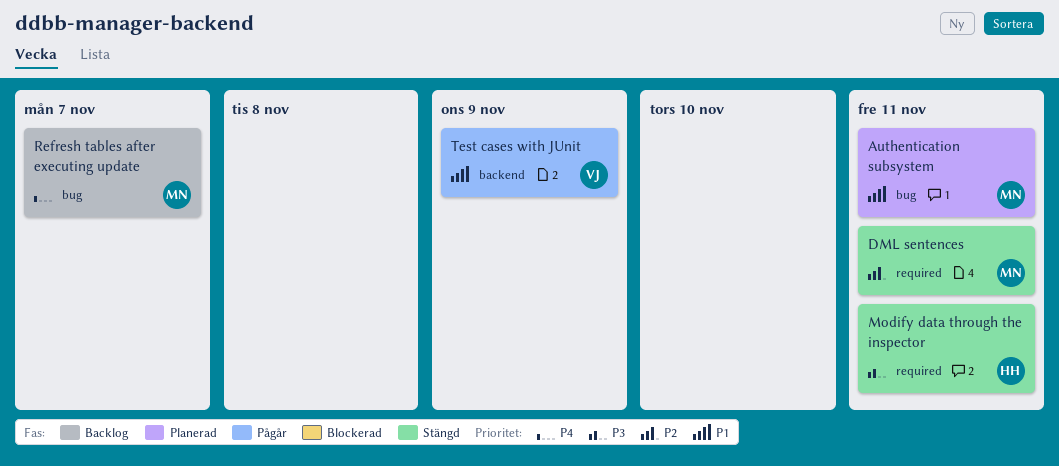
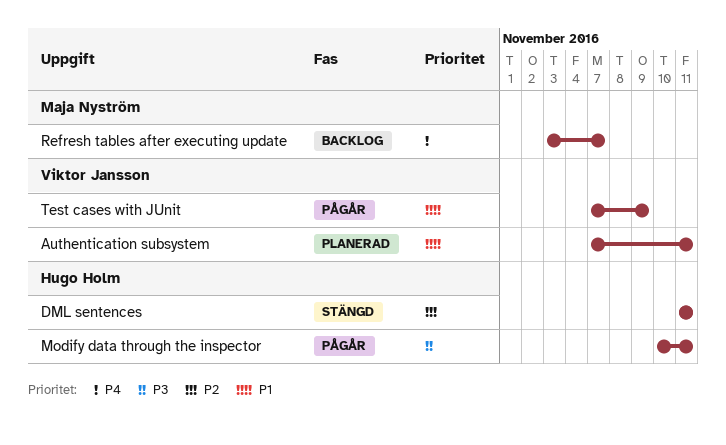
Authentication subsystem, owner: Maja Nyström -> Viktor Jansson
DML sentences, owner: Maja Nyström -> Hugo Holm
Modify data through the inspector, status: Stängd -> Pågår

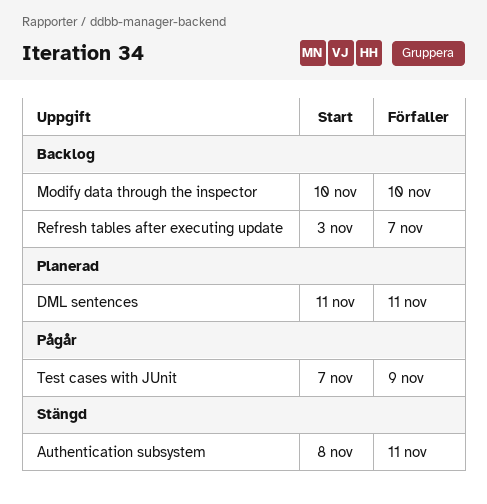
Authentication subsystem, status: Planerad -> Stängd
Authentication subsystem, start: Nov 7 -> Nov 8
DML sentences, status: Stängd -> Planerad
Modify data through the inspector, status: Pågår -> Backlog
Modify data through the inspector, due: Nov 11 -> Nov 10

